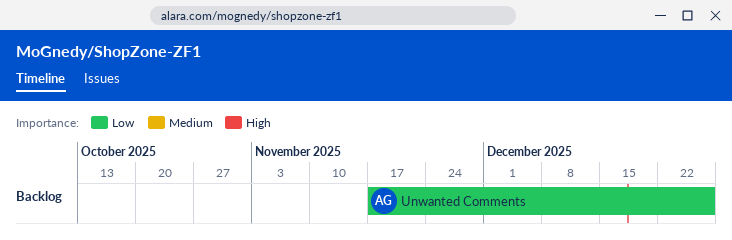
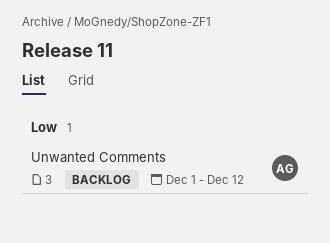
Unwanted Comments, start: Nov 17 -> Dec 1
Unwanted Comments, due: Dec 26 -> Dec 12

